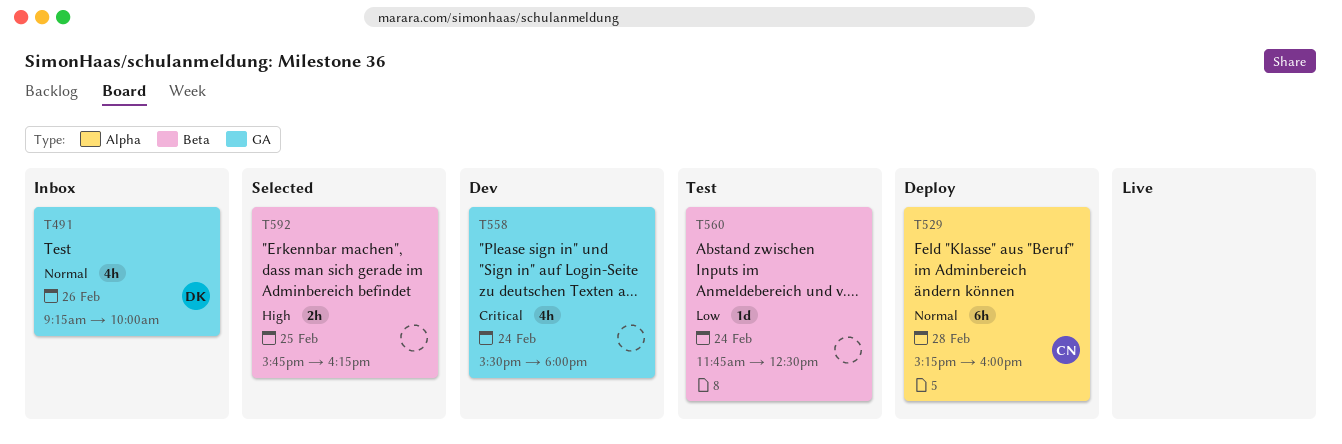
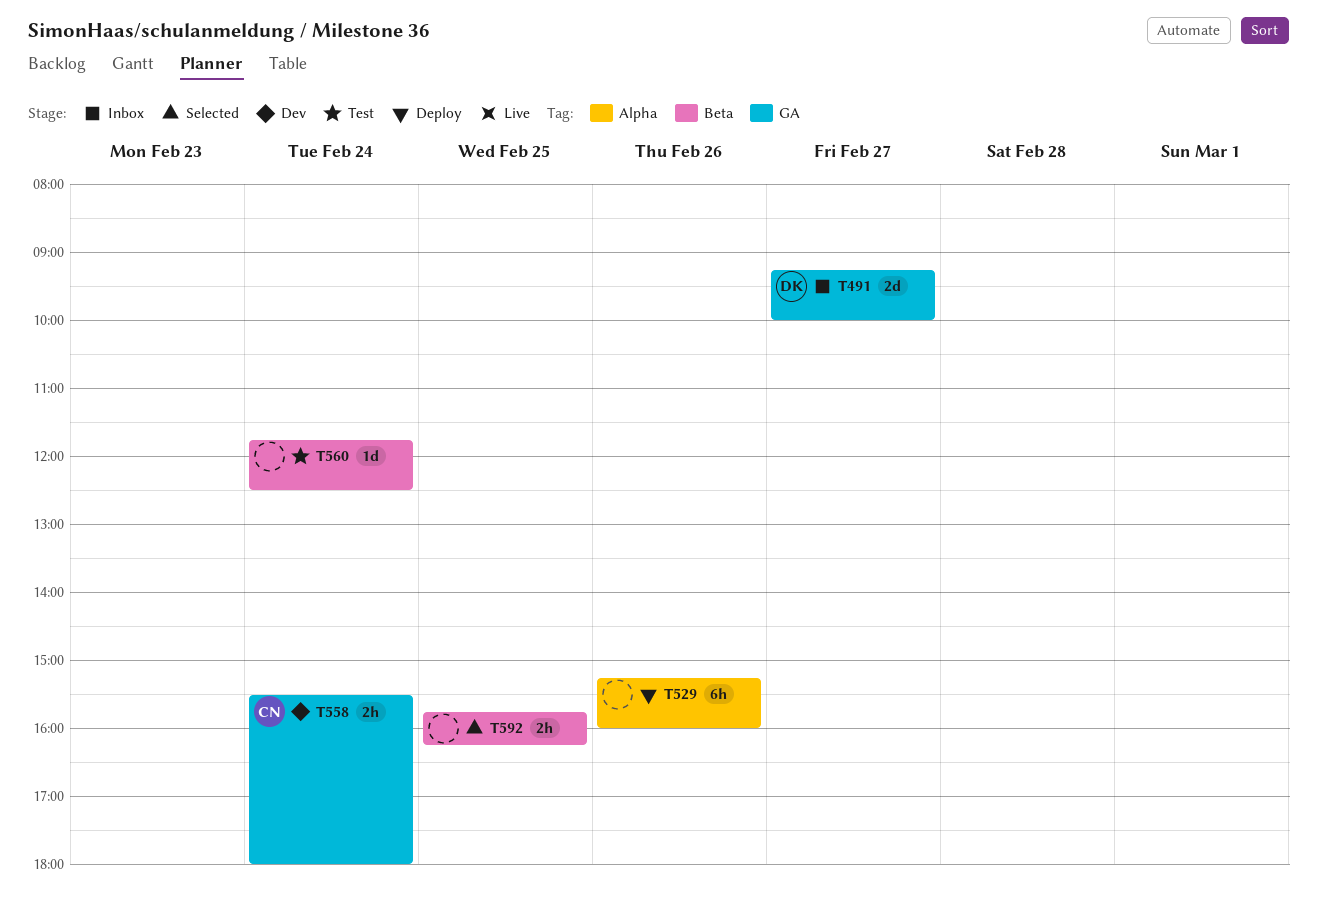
T491, estimate: 4h -> 2d
T491, day: Feb 26 -> Feb 27
T529, owner: CN -> none
T529, day: Feb 28 -> Feb 26
T558, owner: none -> CN
T558, estimate: 4h -> 2h

